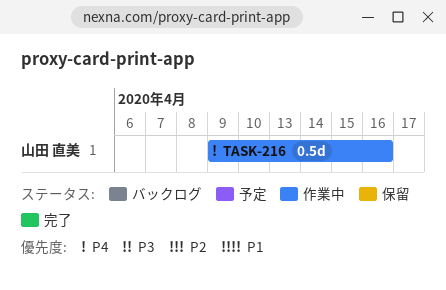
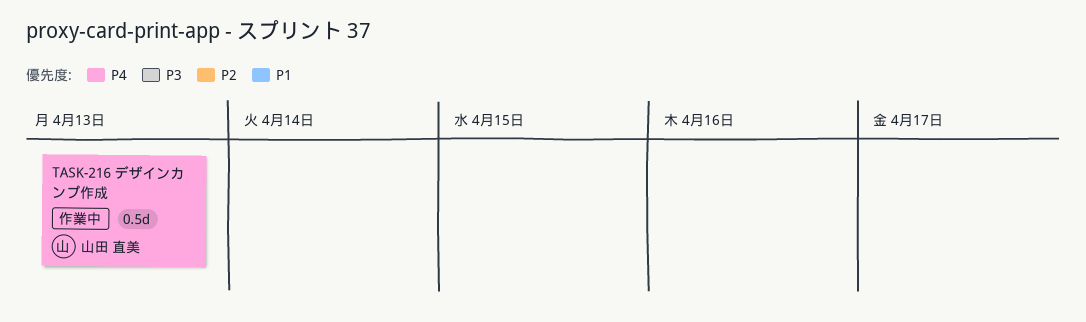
TASK-216, due: Apr 16 -> Apr 13

